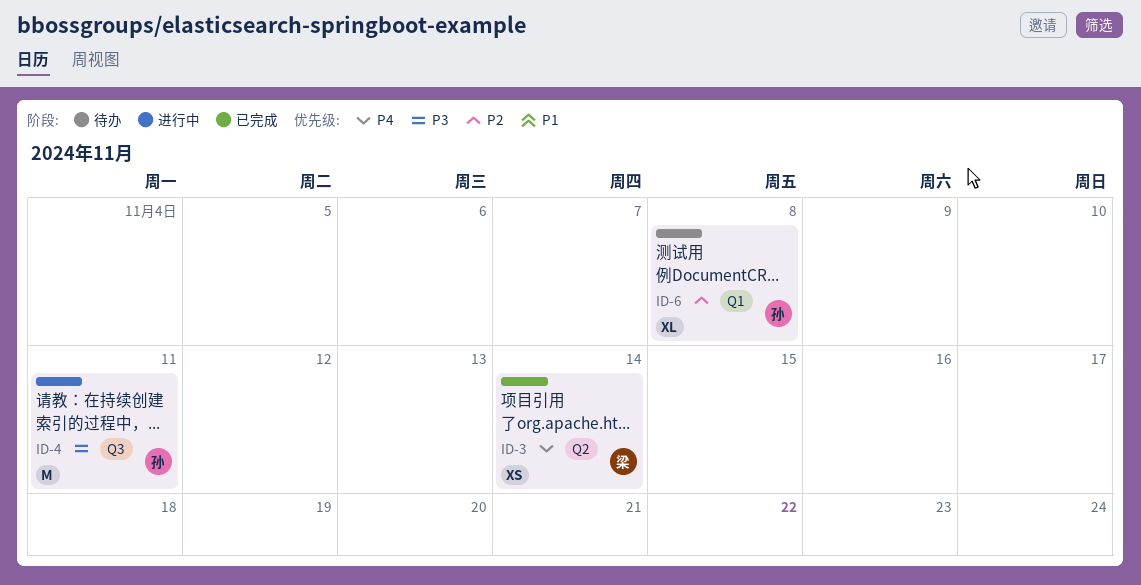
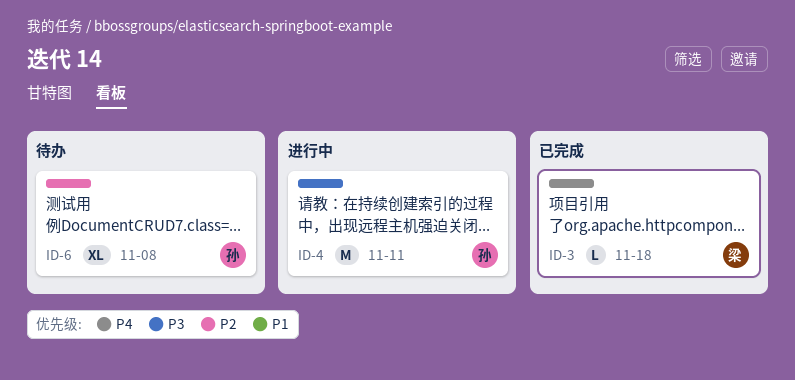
ID-3, estimate: XS -> L
ID-3, due: Nov 14 -> Nov 18

